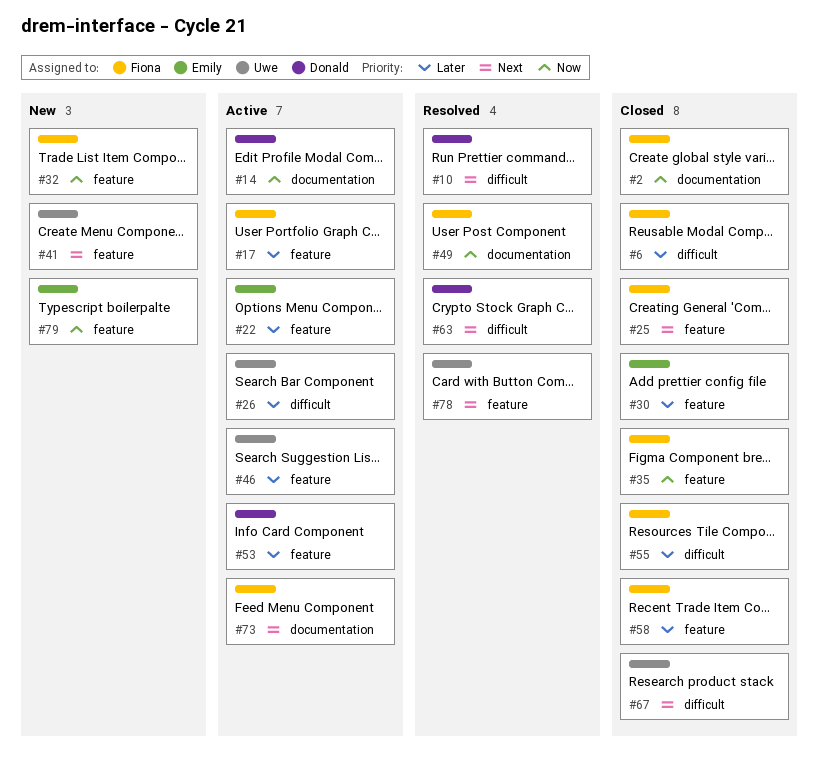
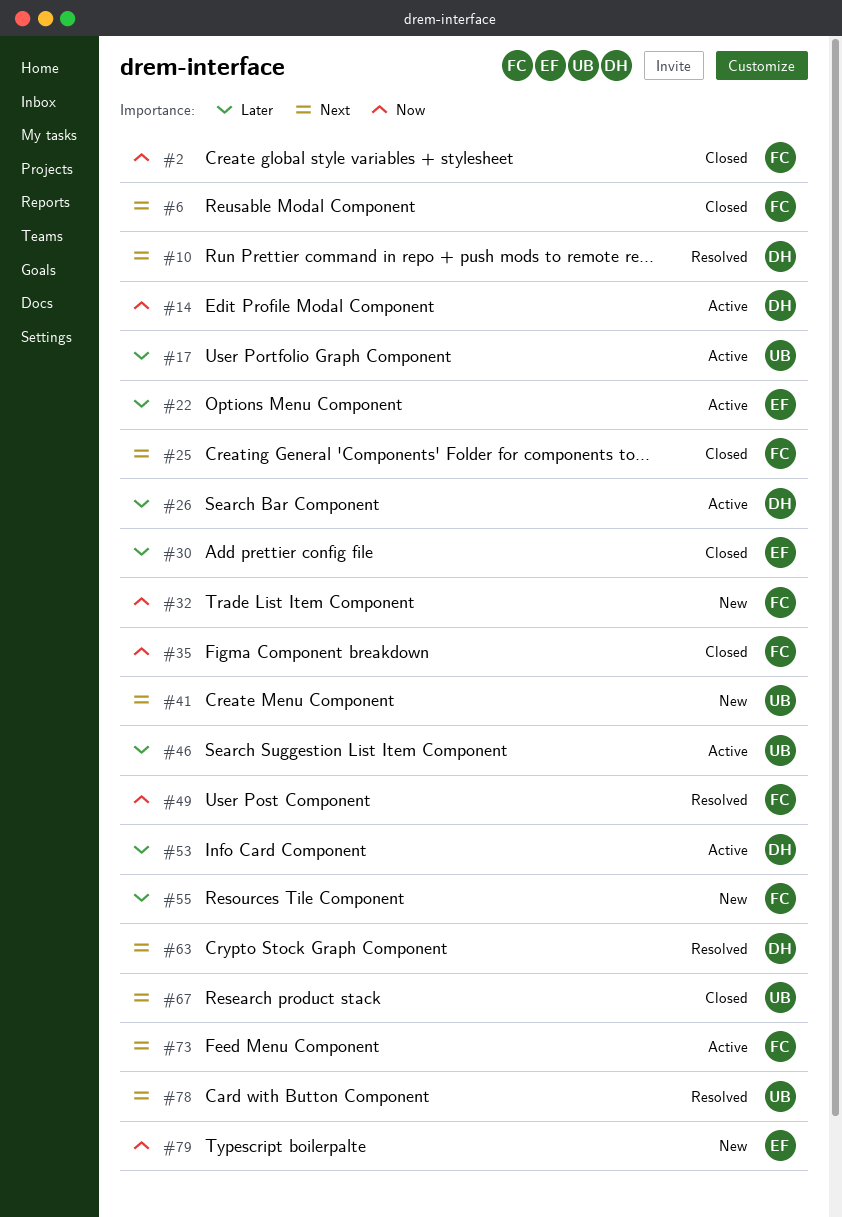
#6, priority: Later -> Next
#17, owner: Fiona -> Uwe
#26, owner: Uwe -> Donald
#55, status: Closed -> New
#58: present -> none

